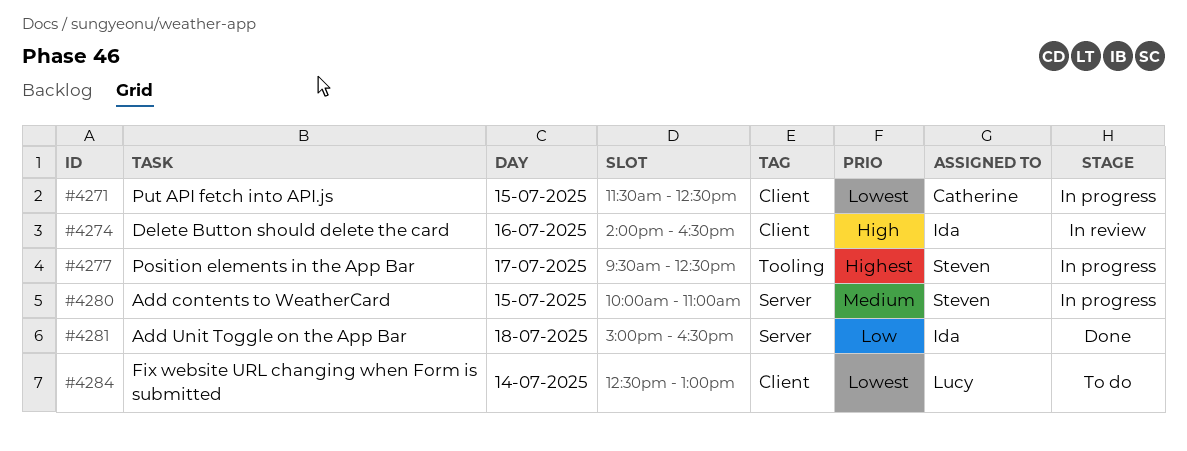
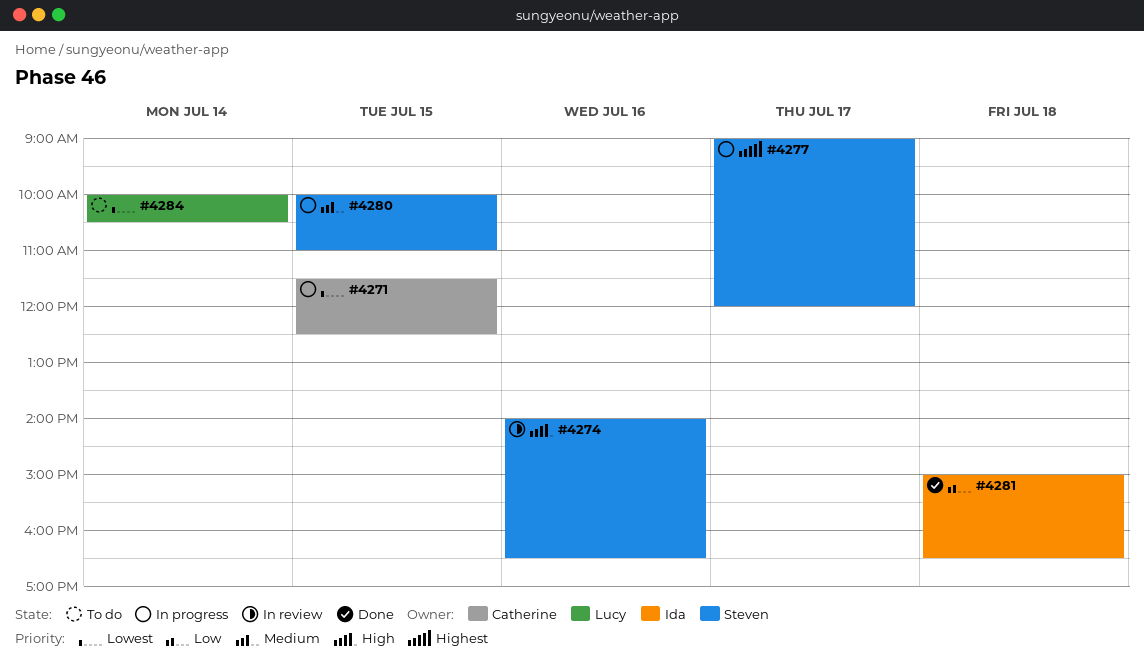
#4274, owner: Ida -> Steven
#4277, begins: 09:30 -> 09:00
#4277, ends: 12:30 -> 12:00
#4284, begins: 12:30 -> 10:00
#4284, ends: 13:00 -> 10:30

